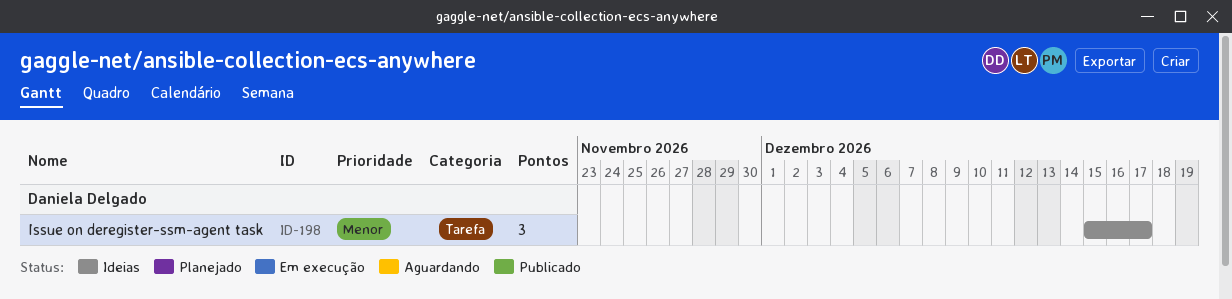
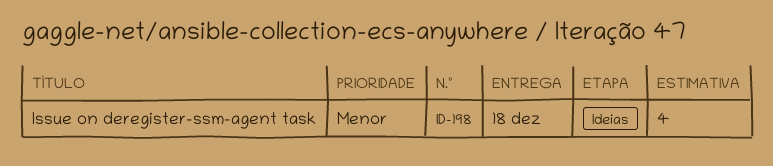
ID-198, estimate: 3 -> 4
ID-198, due: Dec 17 -> Dec 18

